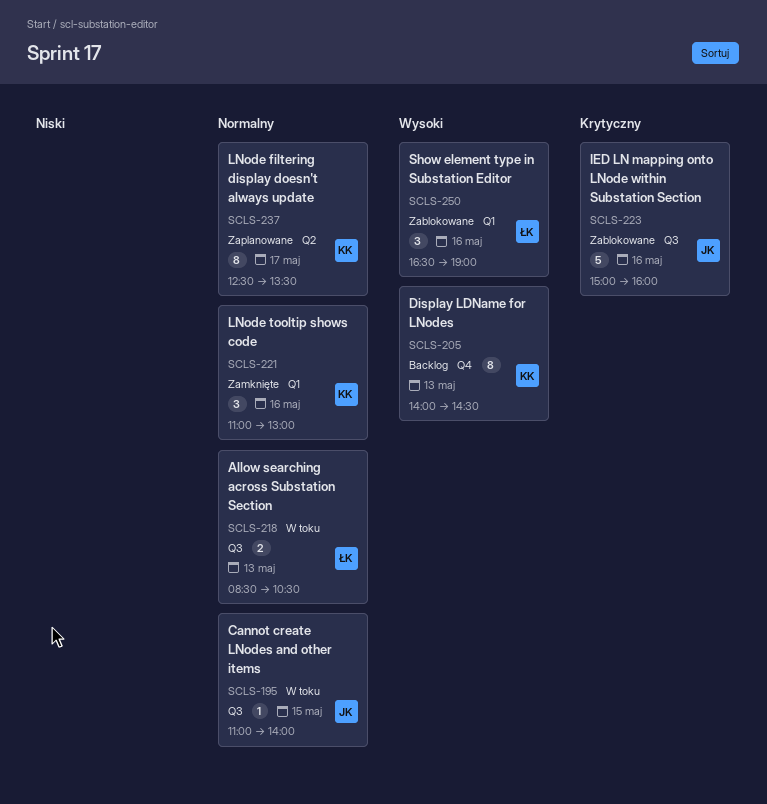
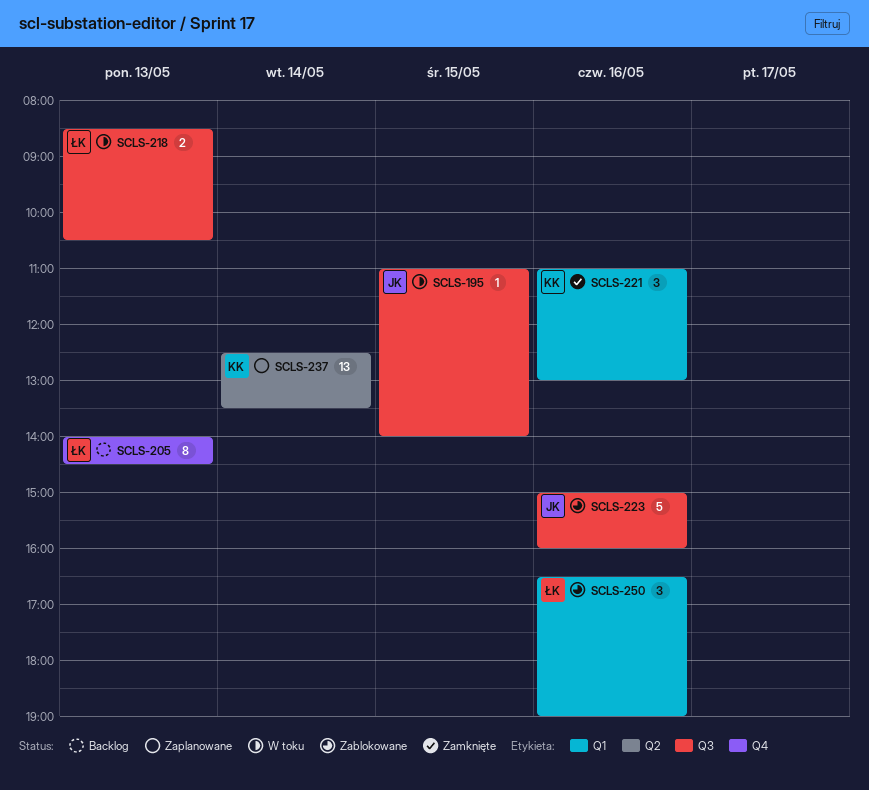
SCLS-205, owner: KK -> ŁK
SCLS-237, estimate: 8 -> 13
SCLS-237, day: May 17 -> May 14

